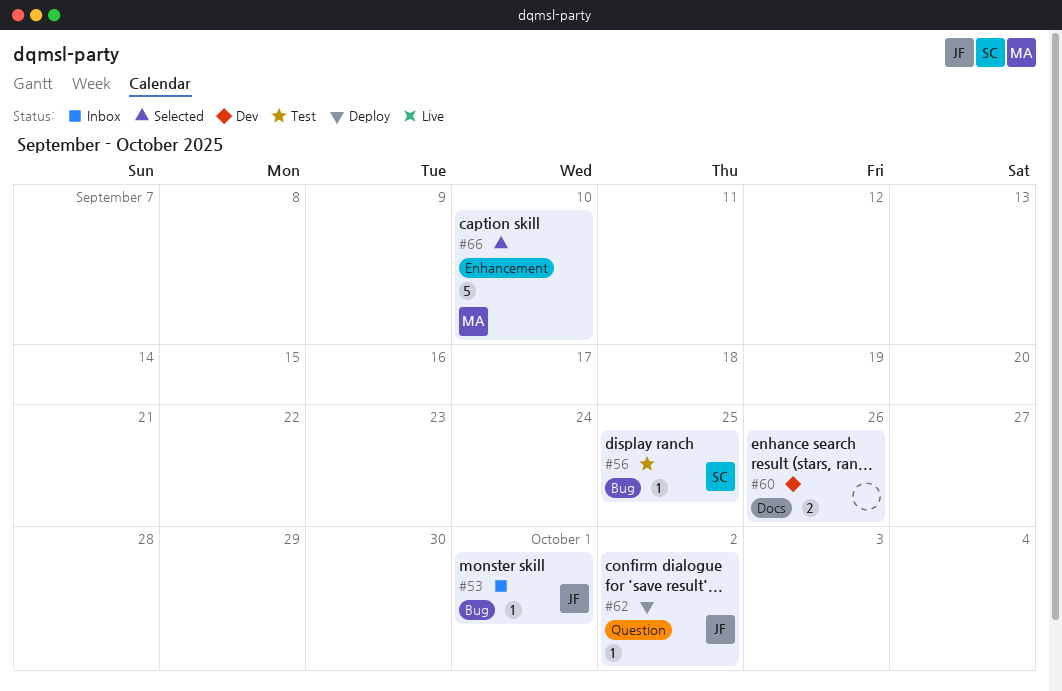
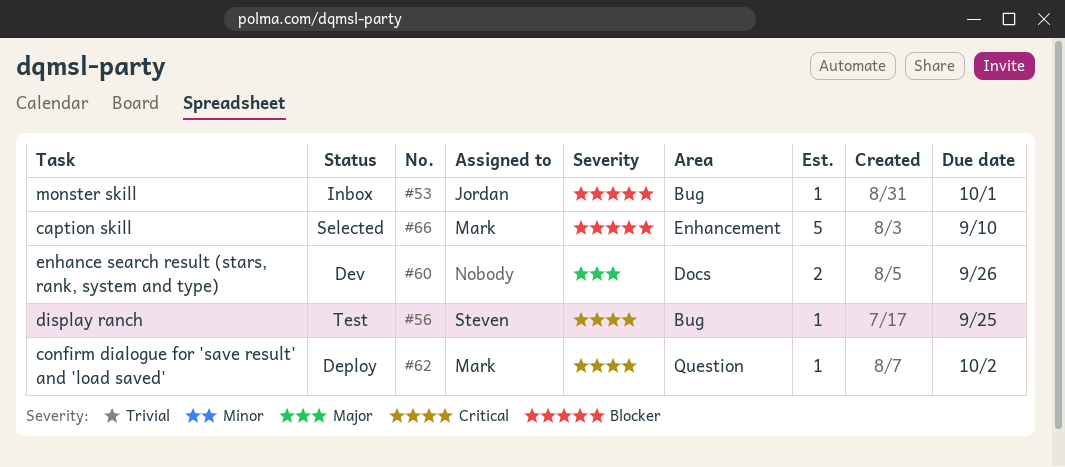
#62, owner: Jordan -> Mark

